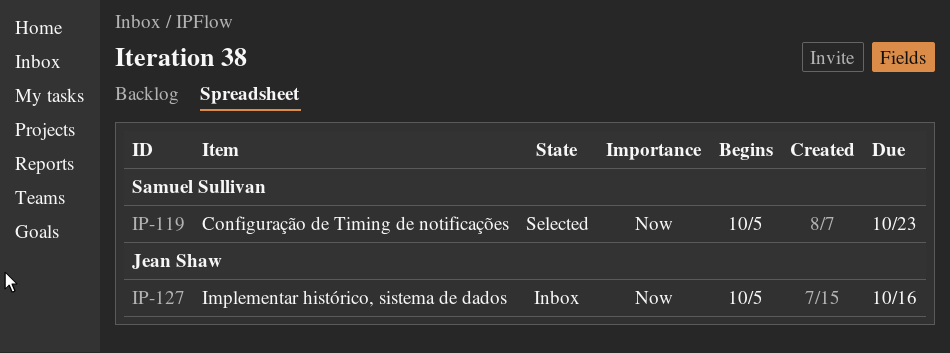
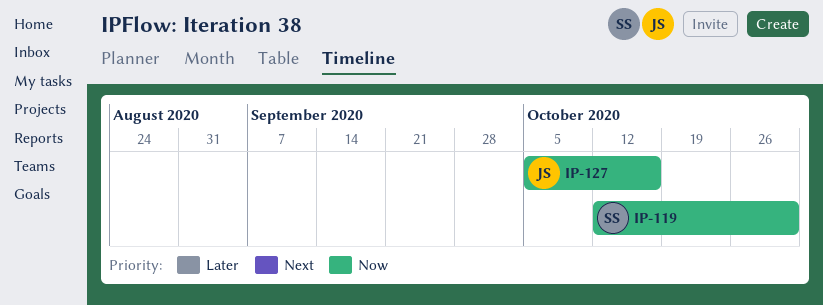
IP-119, start: Oct 5 -> Oct 12
IP-119, due: Oct 23 -> Oct 30

